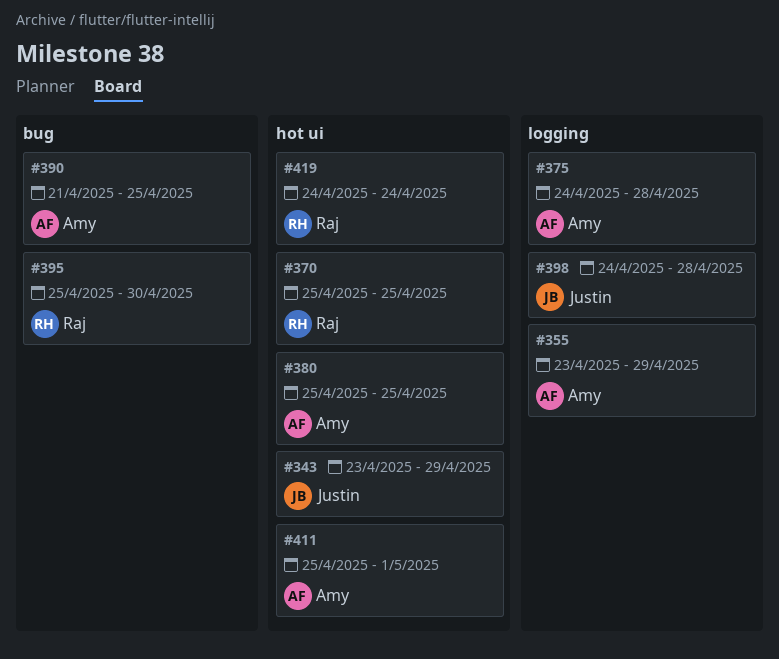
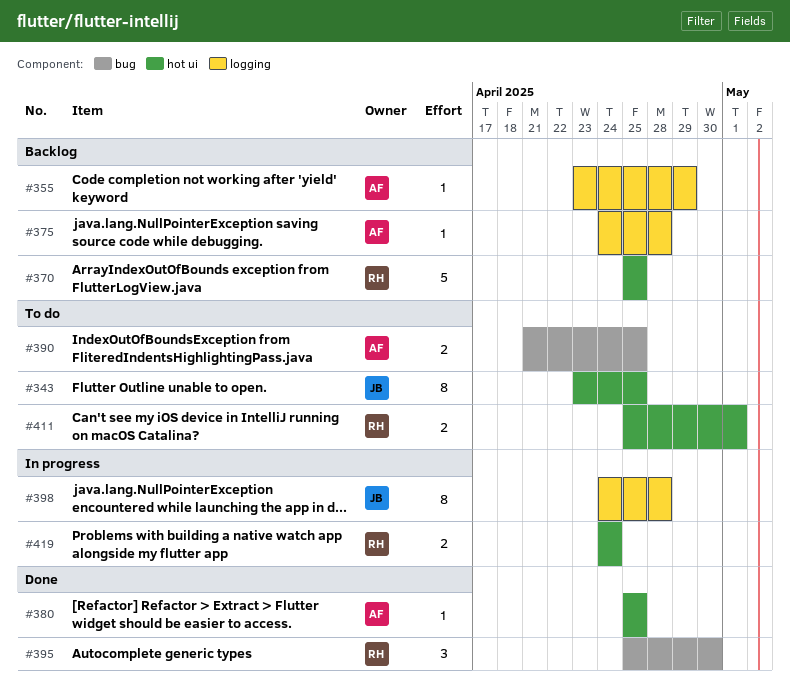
#343, due: Apr 29 -> Apr 25
#411, owner: Amy -> Raj

